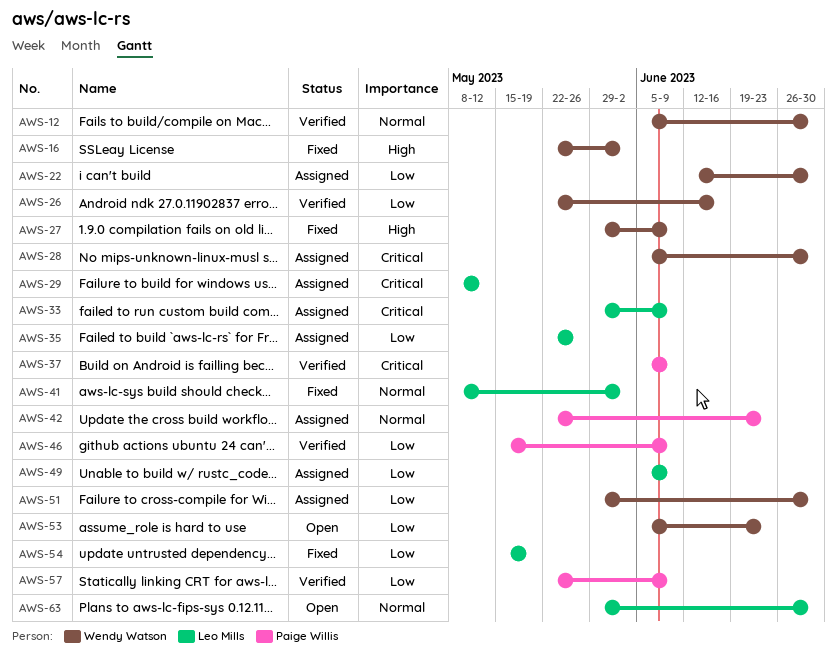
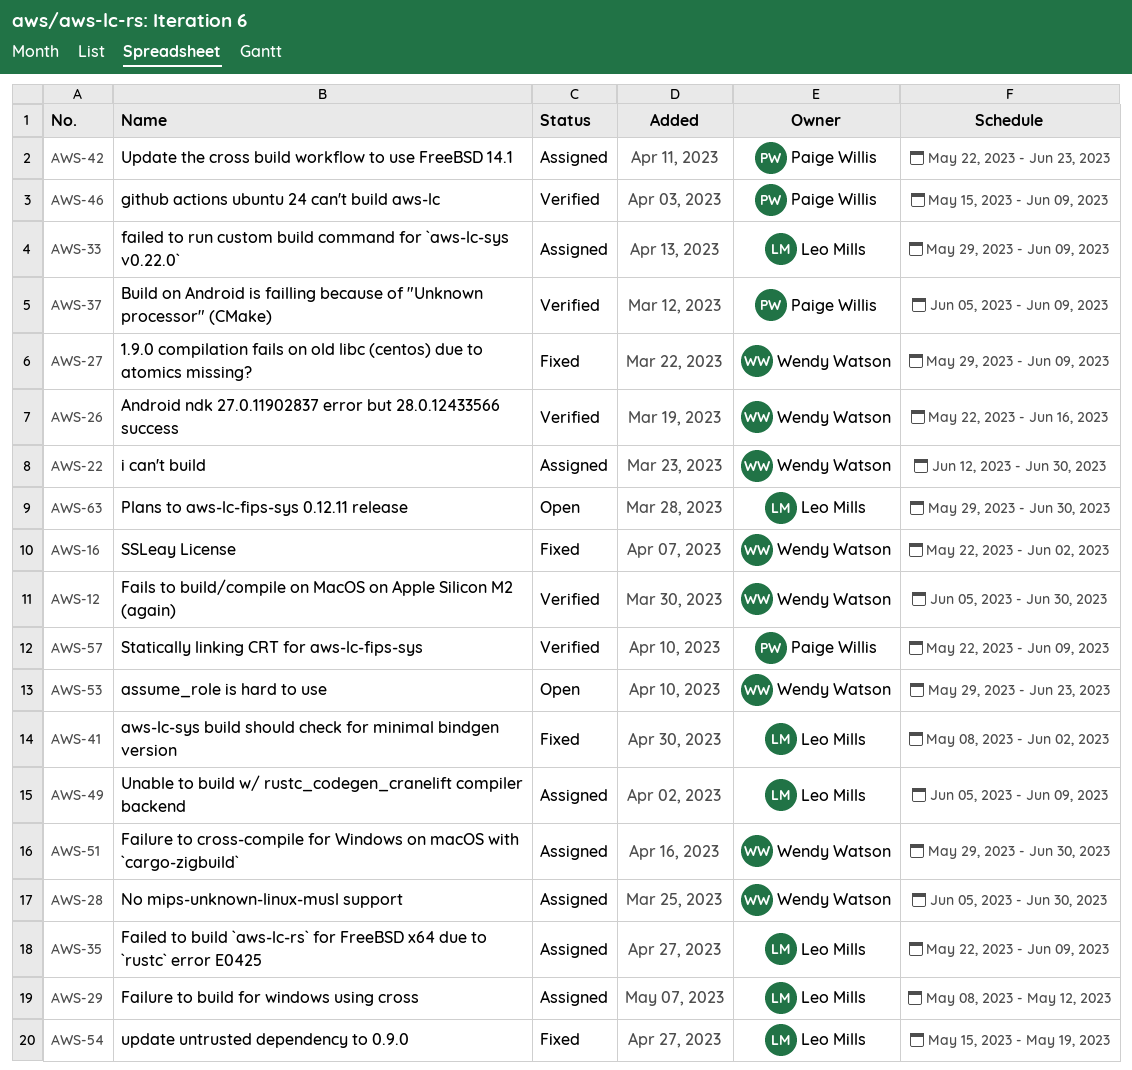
AWS-35, due: May 26 -> Jun 9
AWS-53, start: Jun 5 -> May 29

